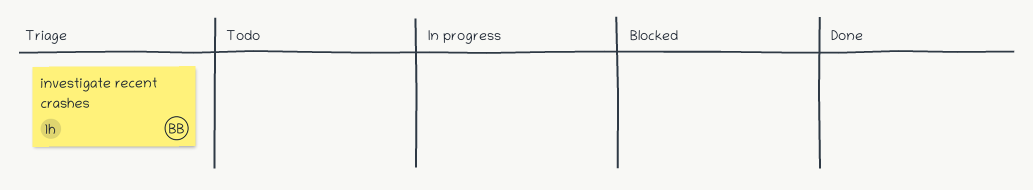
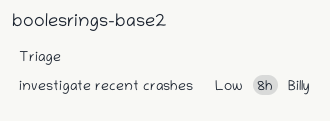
investigate recent crashes, estimate: 1h -> 8h

